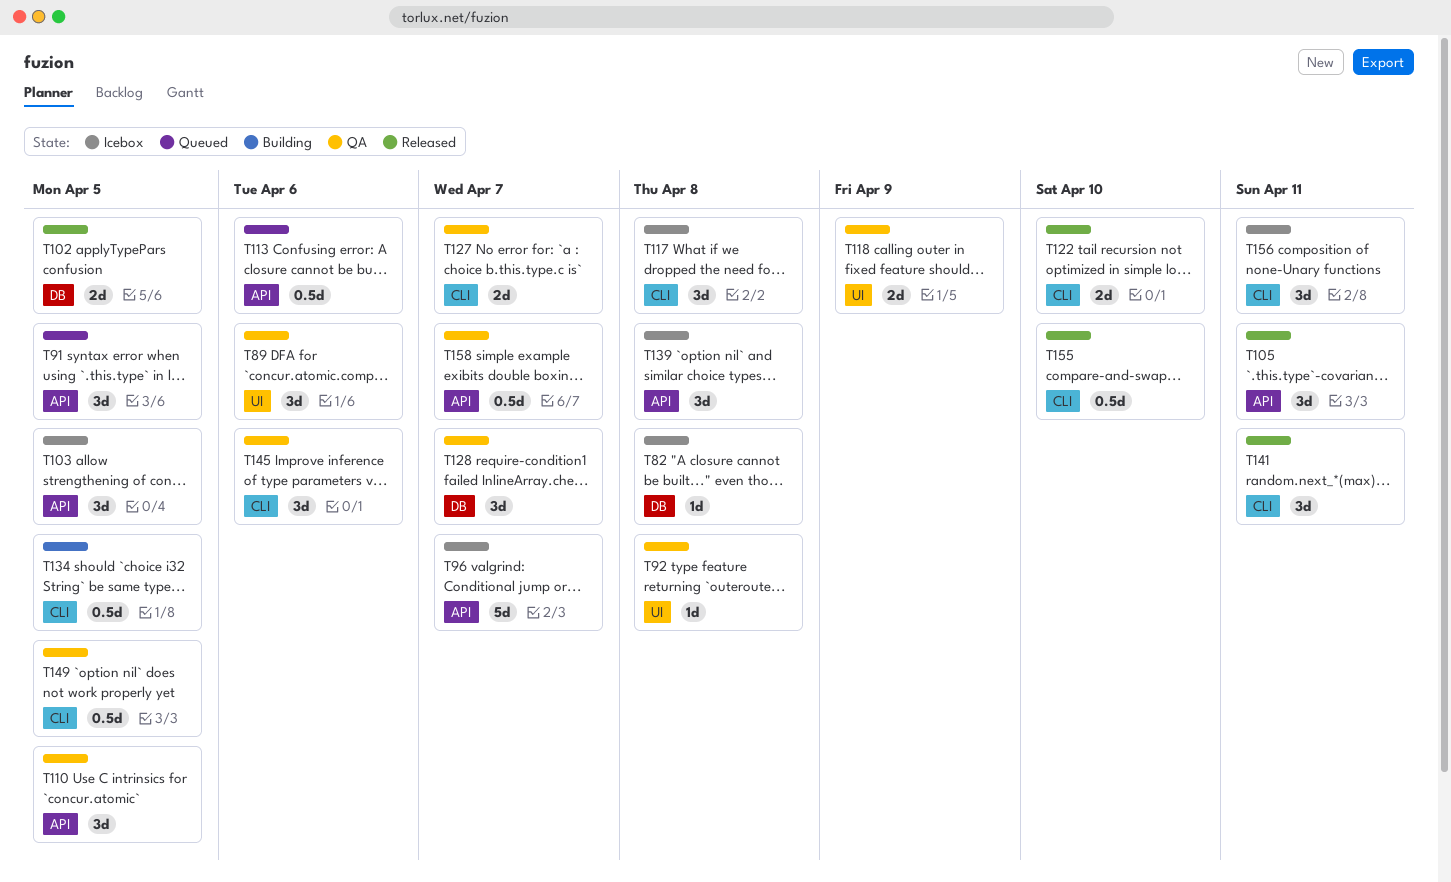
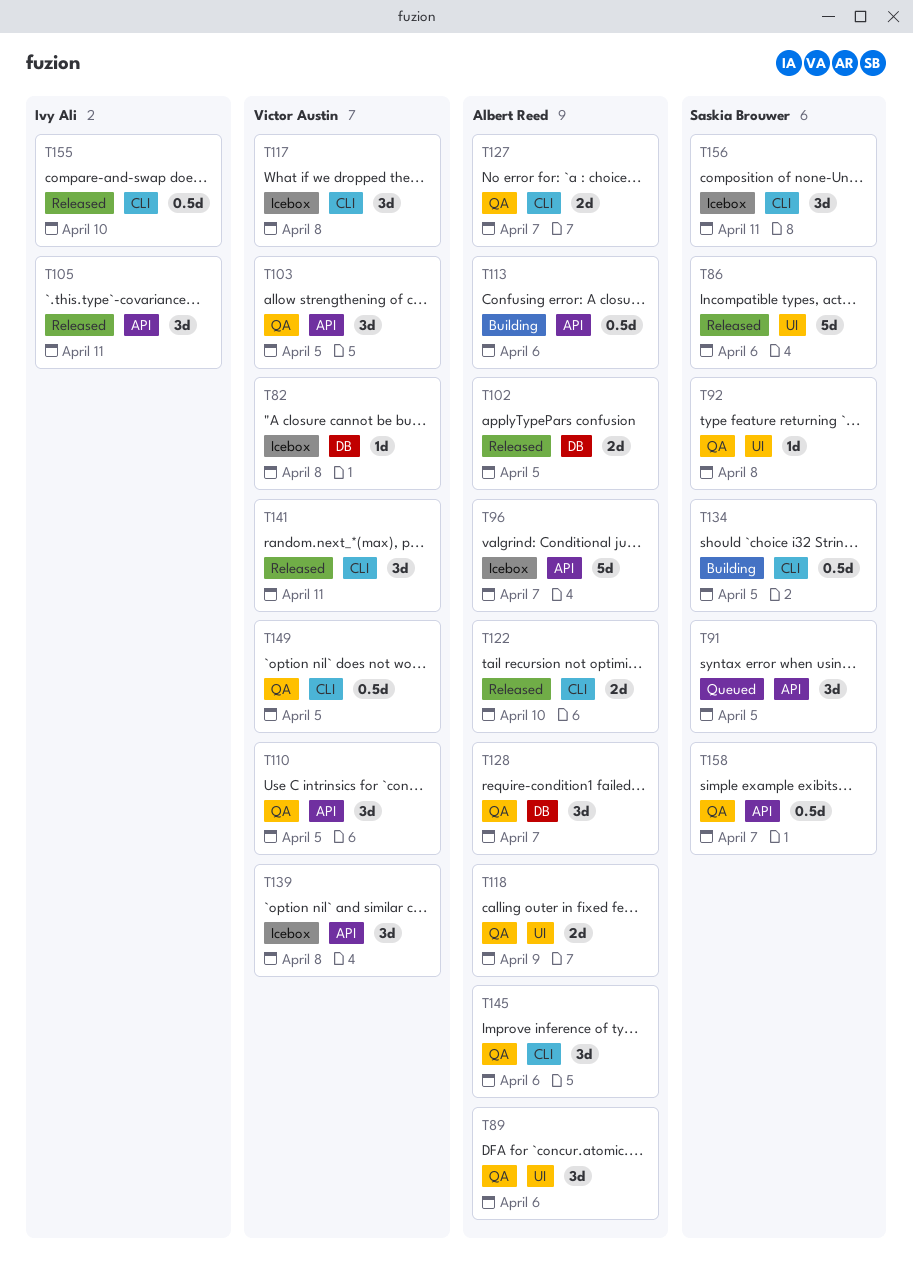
T86: none -> present
T103, status: Icebox -> QA
T113, status: Queued -> Building

